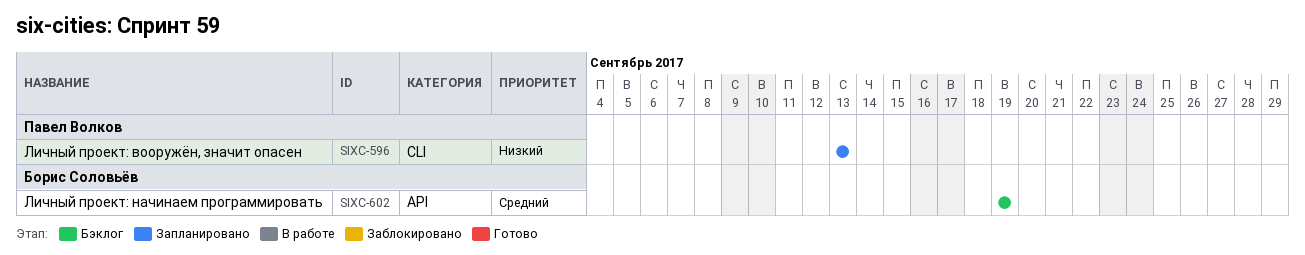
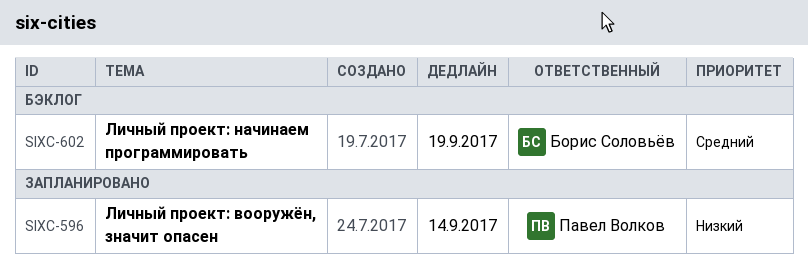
SIXC-596, due: Sep 13 -> Sep 14

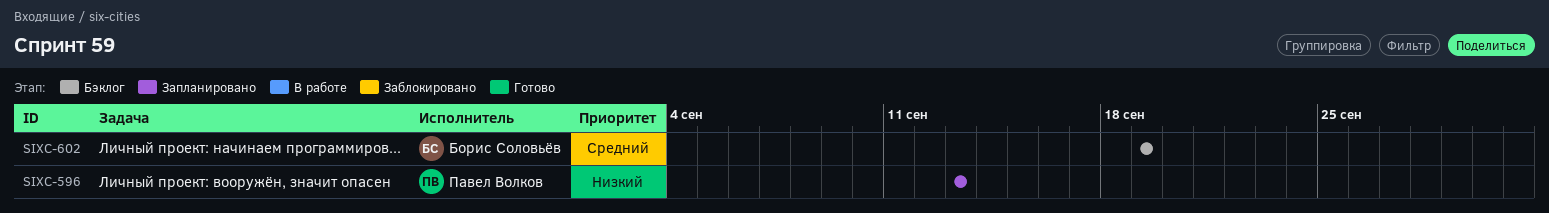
SIXC-596, due: Sep 14 -> Sep 13

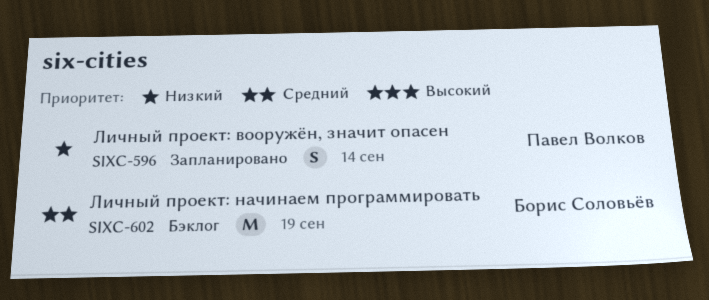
SIXC-596, due: Sep 13 -> Sep 14

